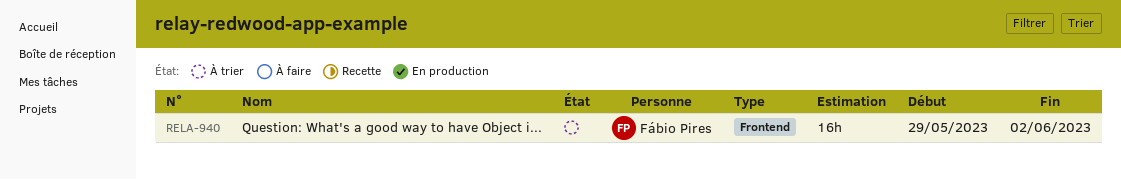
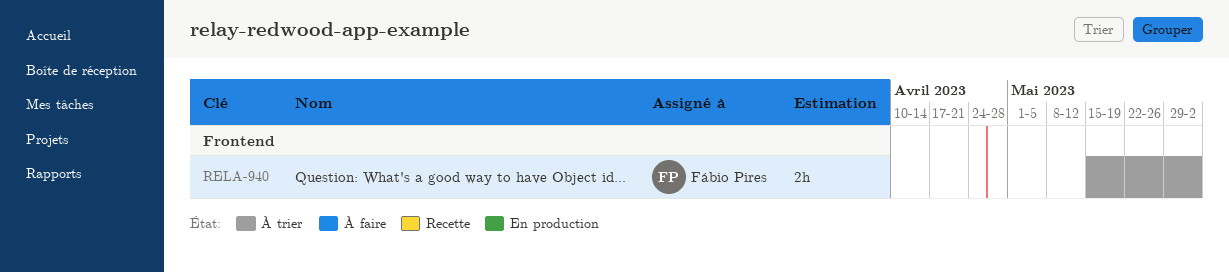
RELA-940, estimate: 16h -> 2h
RELA-940, start: May 29 -> May 15

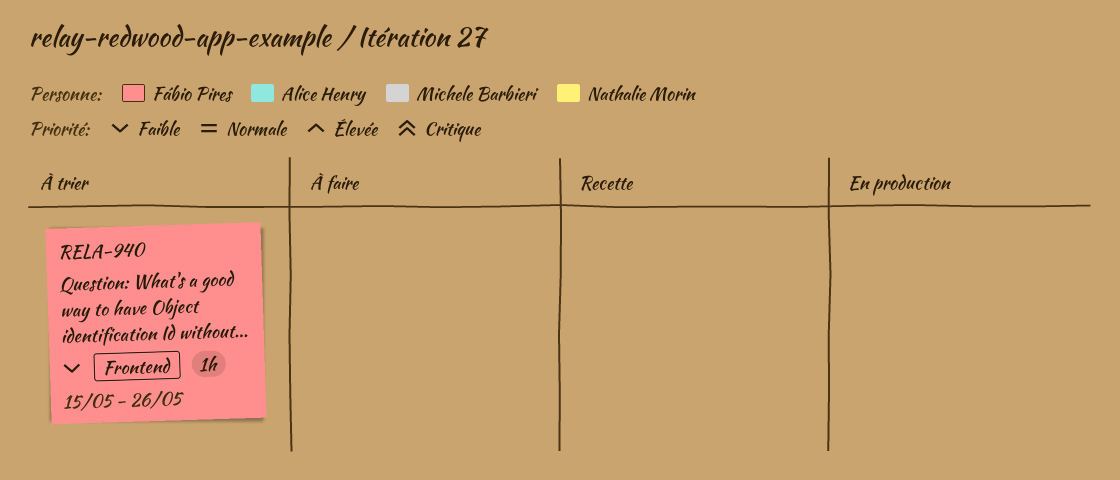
RELA-940, estimate: 2h -> 1h
RELA-940, due: Jun 2 -> May 26

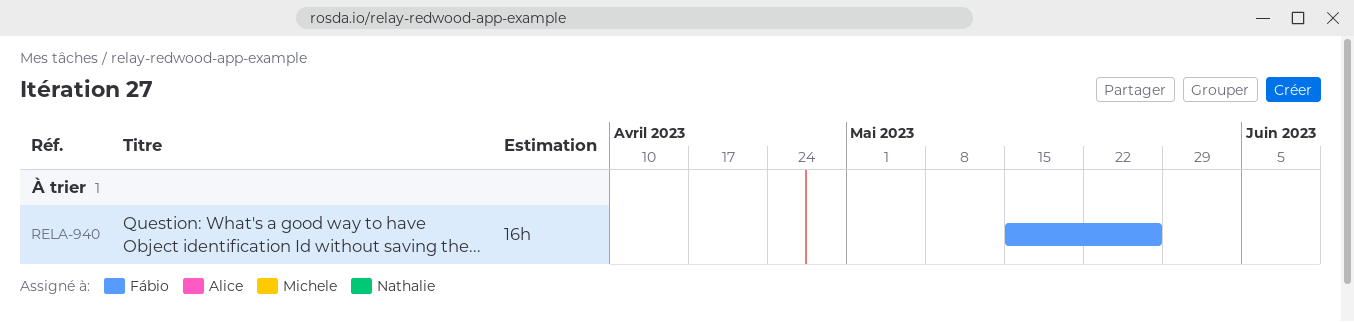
RELA-940, estimate: 1h -> 16h

